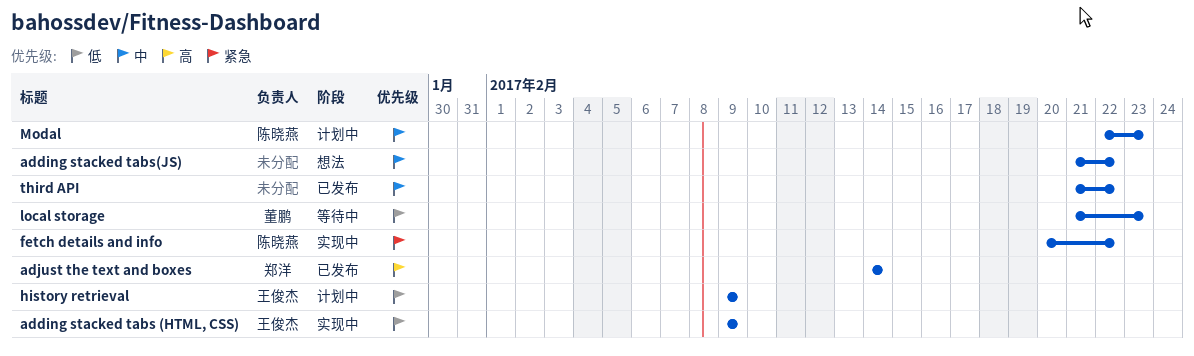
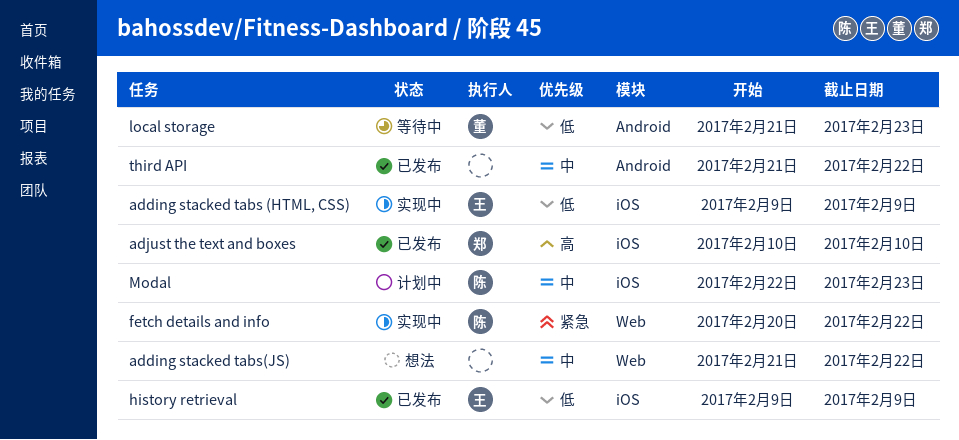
adjust the text and boxes, start: Feb 14 -> Feb 10
adjust the text and boxes, due: Feb 14 -> Feb 10
history retrieval, status: 计划中 -> 已发布

